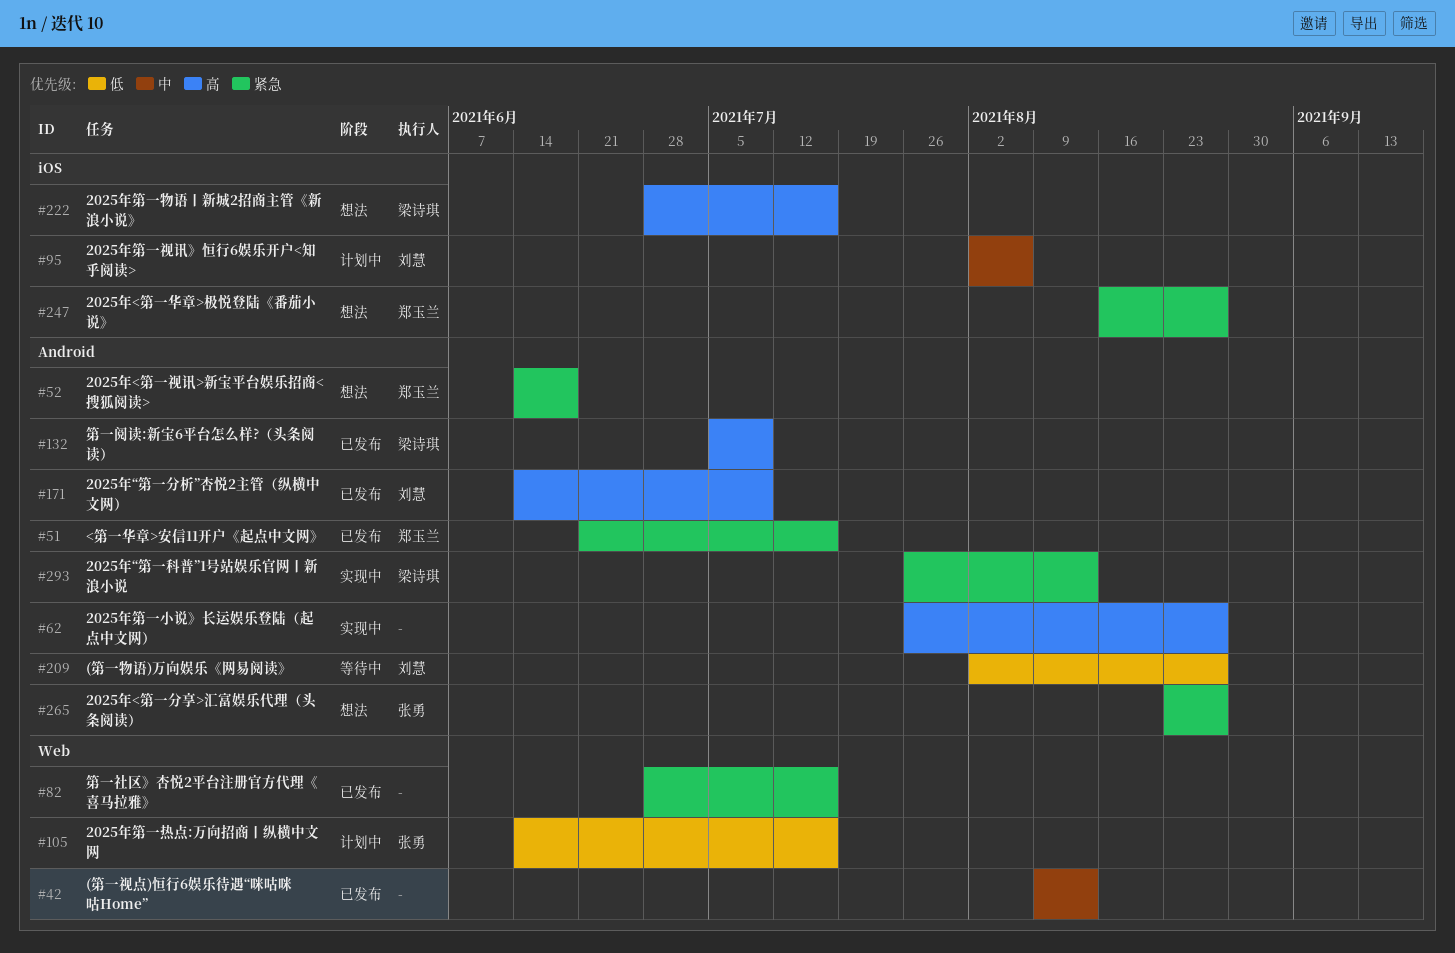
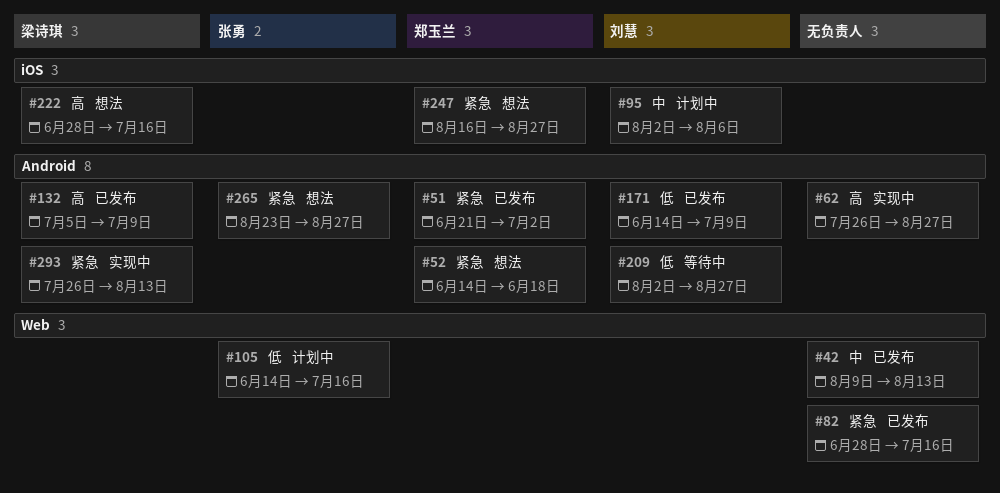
#51, due: Jul 16 -> Jul 2
#171, priority: 高 -> 低

